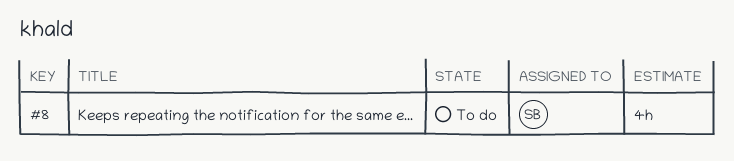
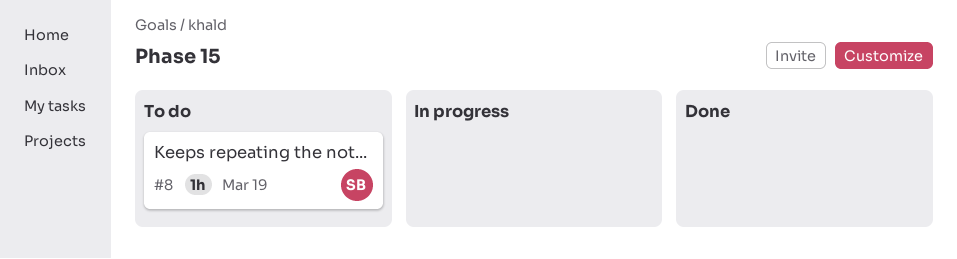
#8, estimate: 4h -> 1h

